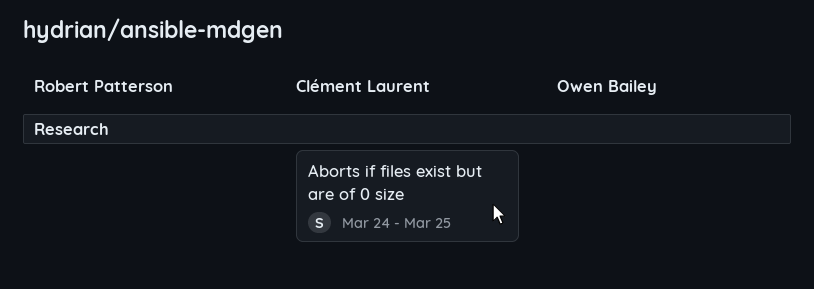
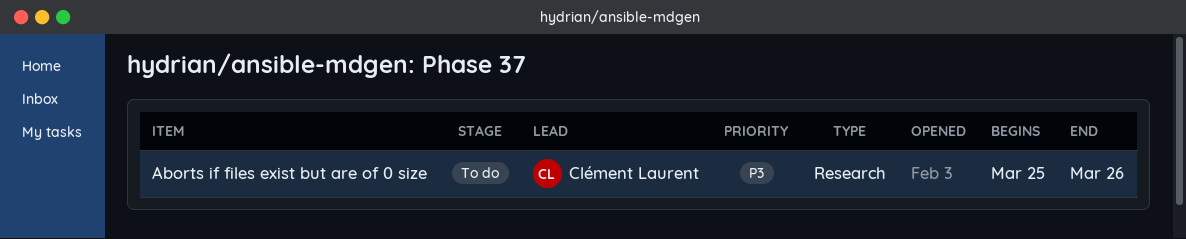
Aborts if files exist but are of 0 size, start: Mar 24 -> Mar 25
Aborts if files exist but are of 0 size, due: Mar 25 -> Mar 26

